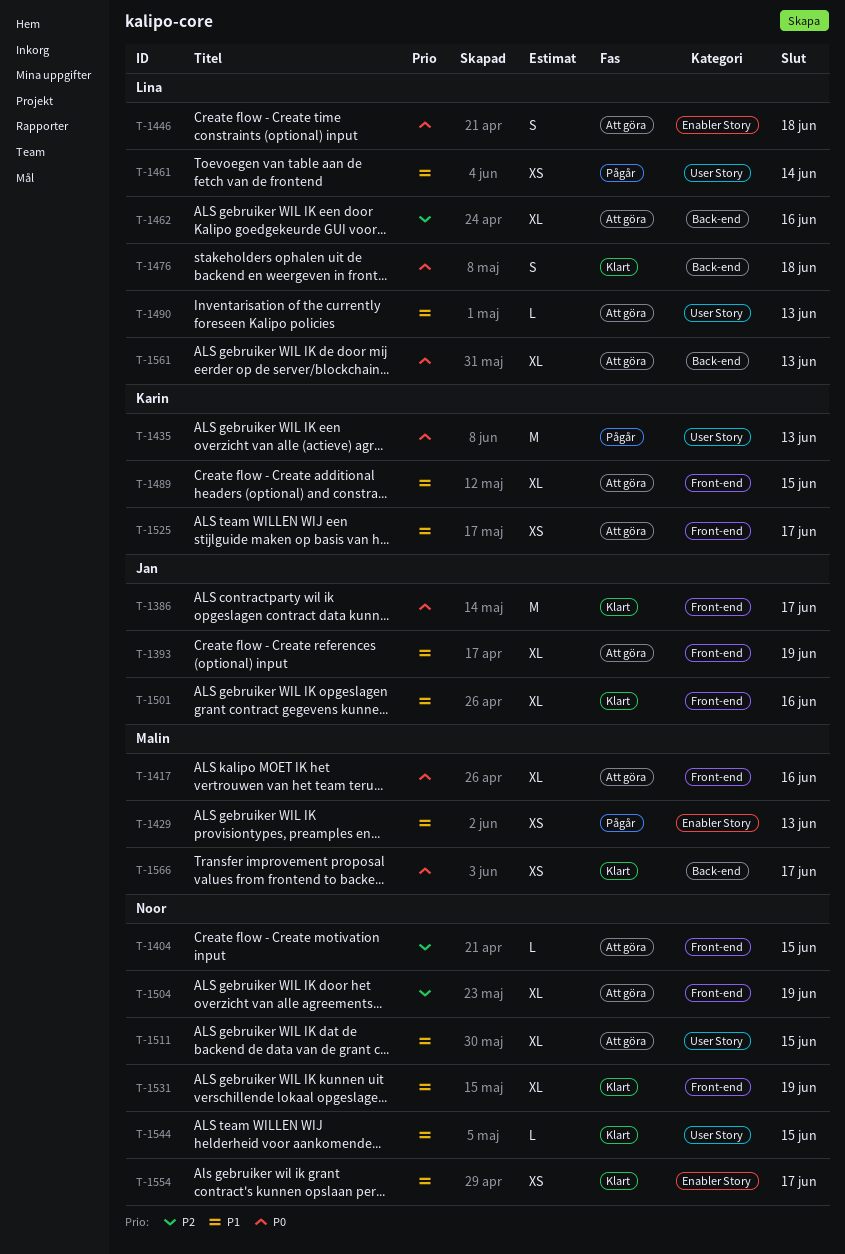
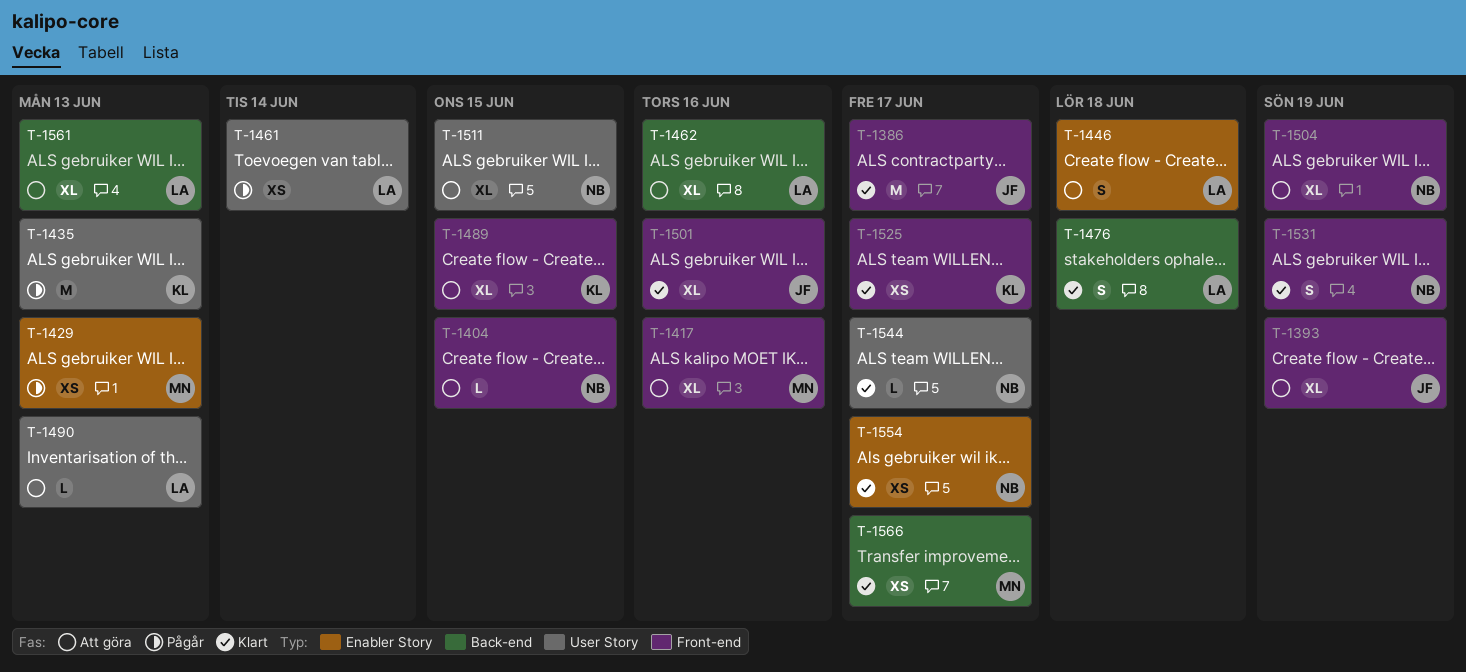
T-1525, status: Att göra -> Klart
T-1531, estimate: XL -> S
T-1544, due: Jun 15 -> Jun 17

